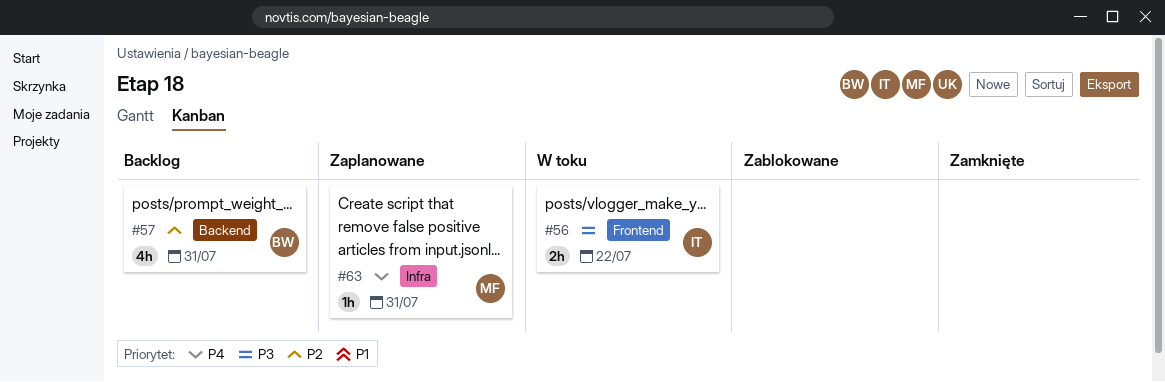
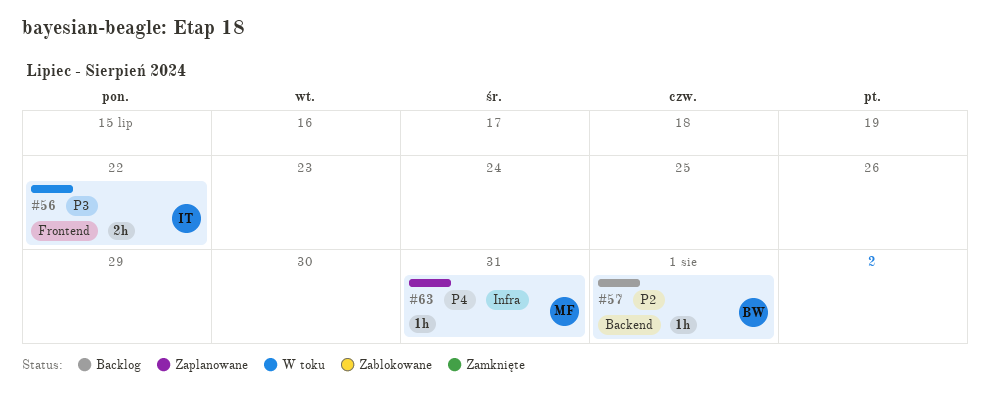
#57, estimate: 4h -> 1h
#57, due: Jul 31 -> Aug 1

